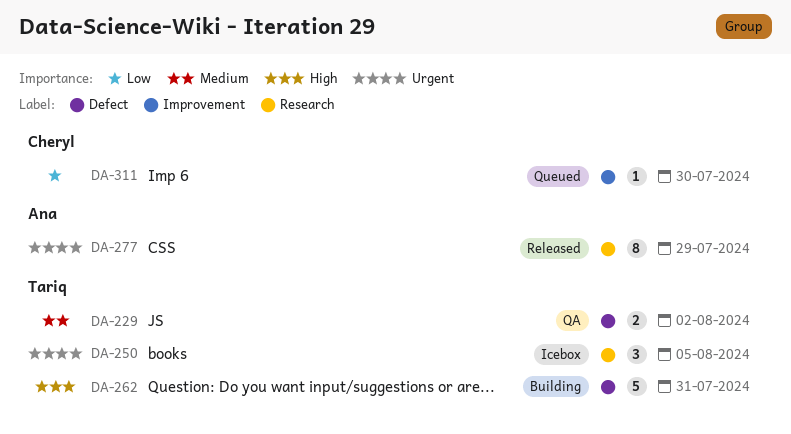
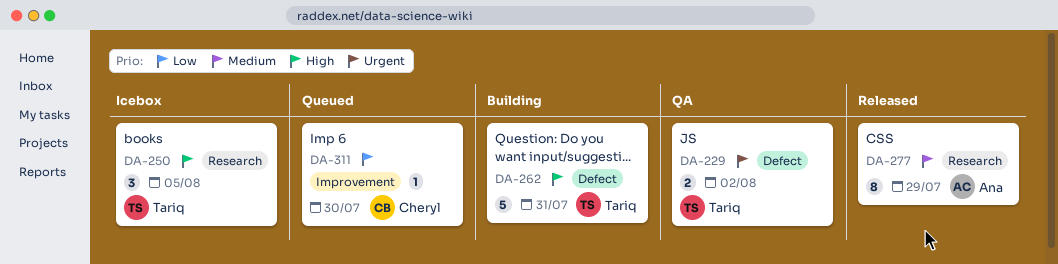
DA-229, priority: Medium -> Urgent
DA-250, priority: Urgent -> High
DA-277, priority: Urgent -> Medium

